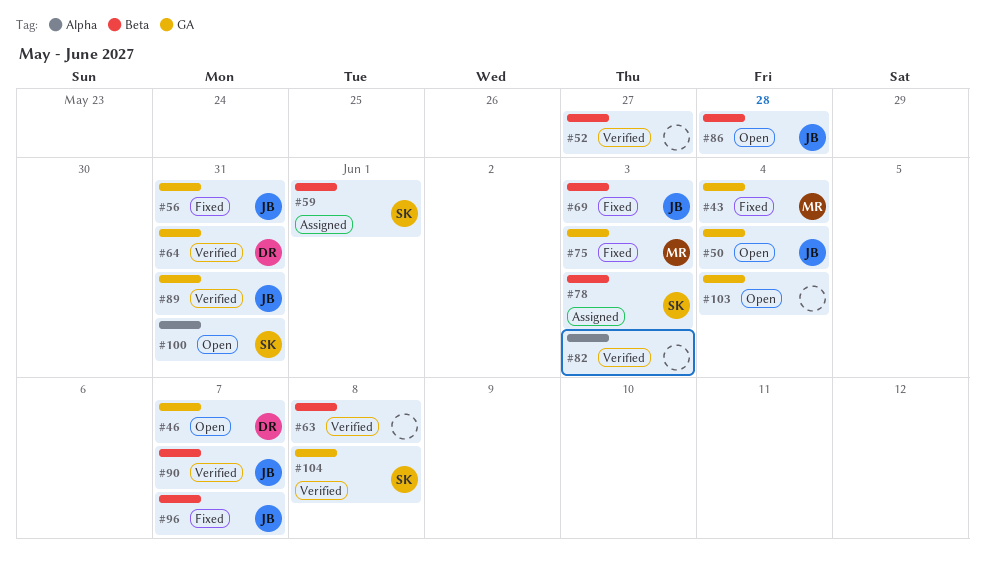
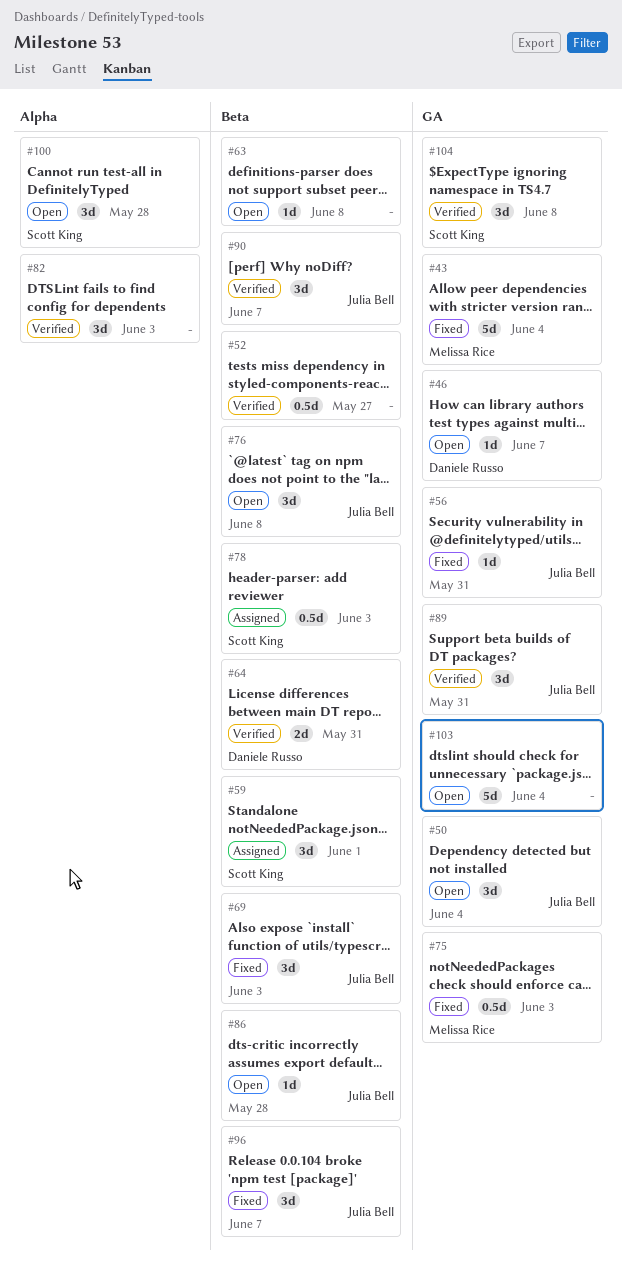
#63, status: Verified -> Open
#64, label: GA -> Beta
#76: none -> present
#100, due: May 31 -> May 28

